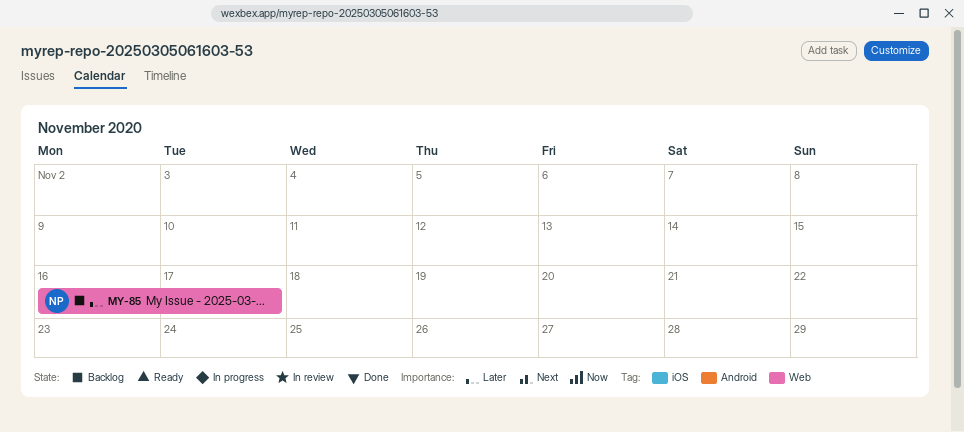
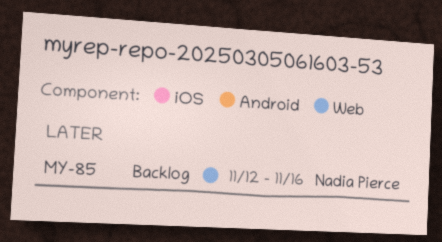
MY-85, start: Nov 16 -> Nov 12
MY-85, due: Nov 17 -> Nov 16

